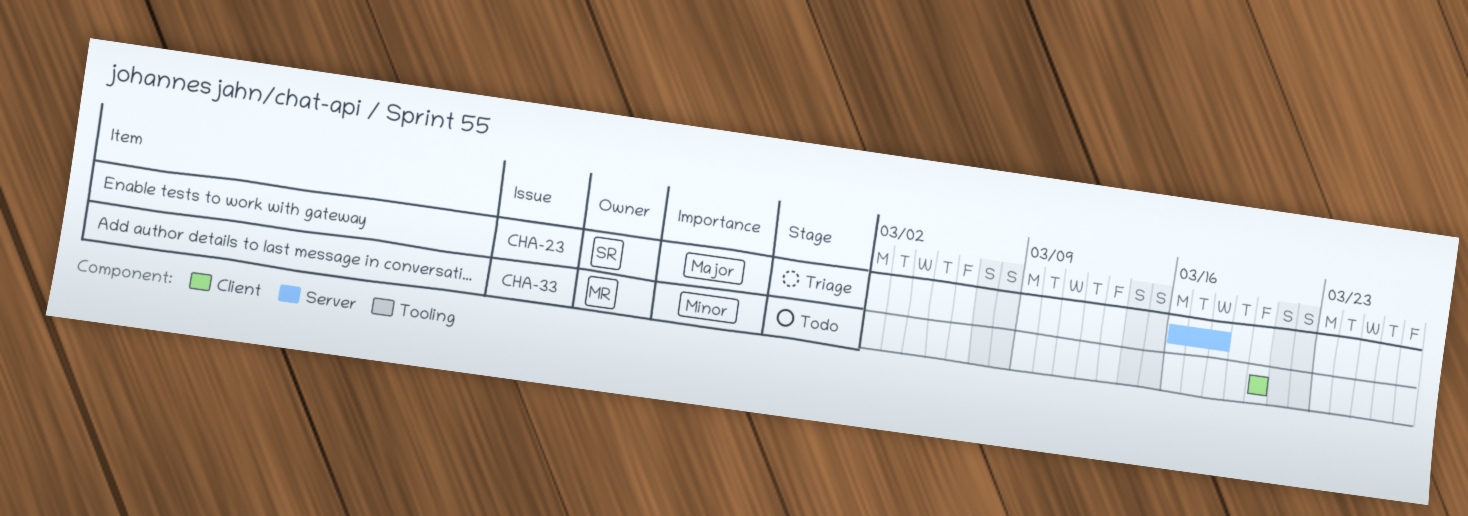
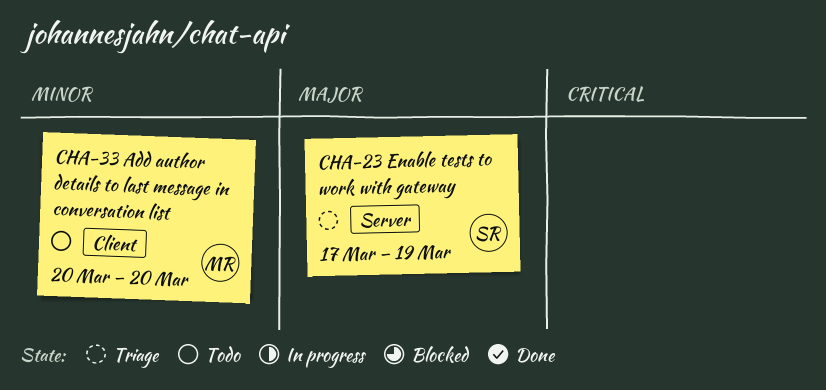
CHA-23, start: Mar 16 -> Mar 17
CHA-23, due: Mar 18 -> Mar 19

